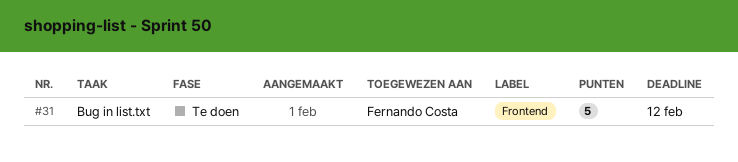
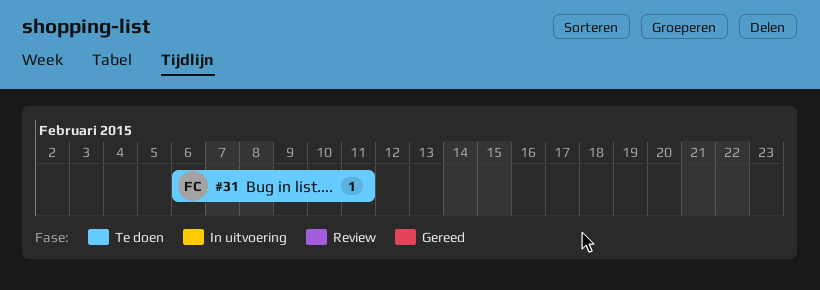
#31, estimate: 5 -> 1
#31, due: Feb 12 -> Feb 11

